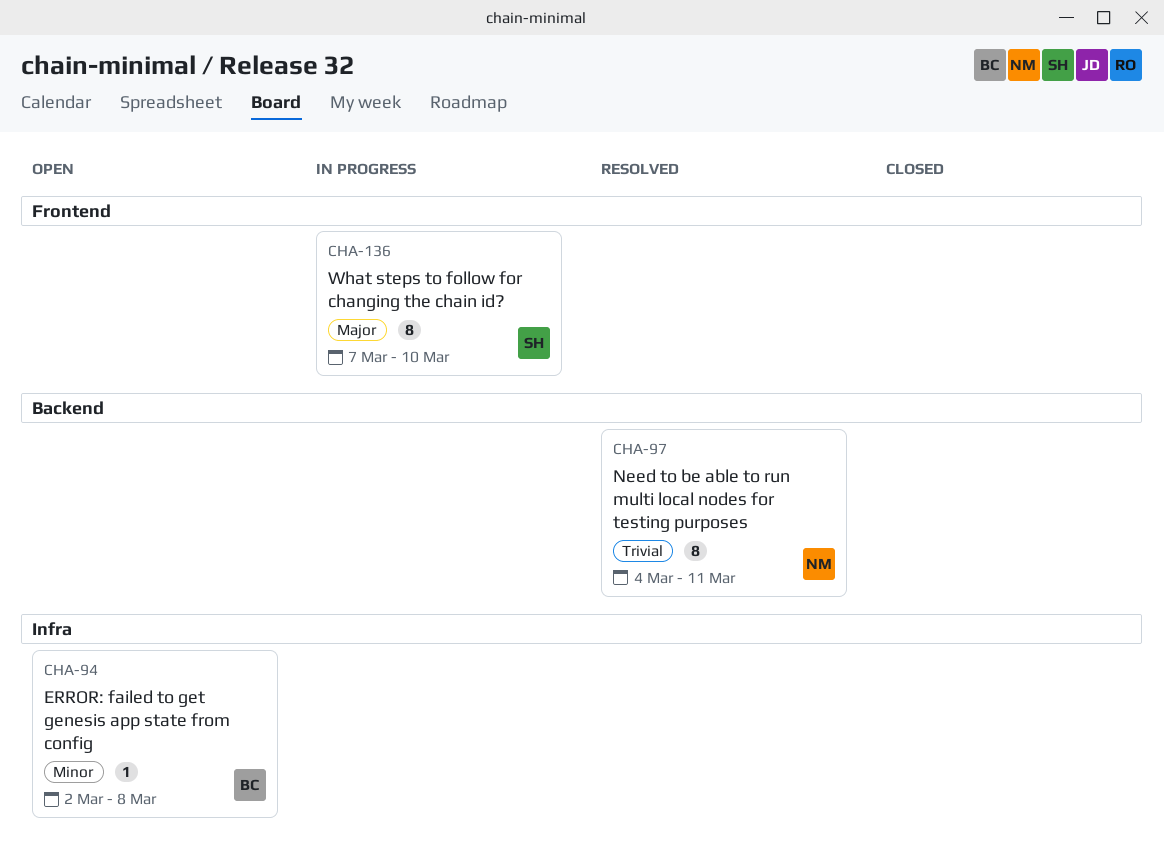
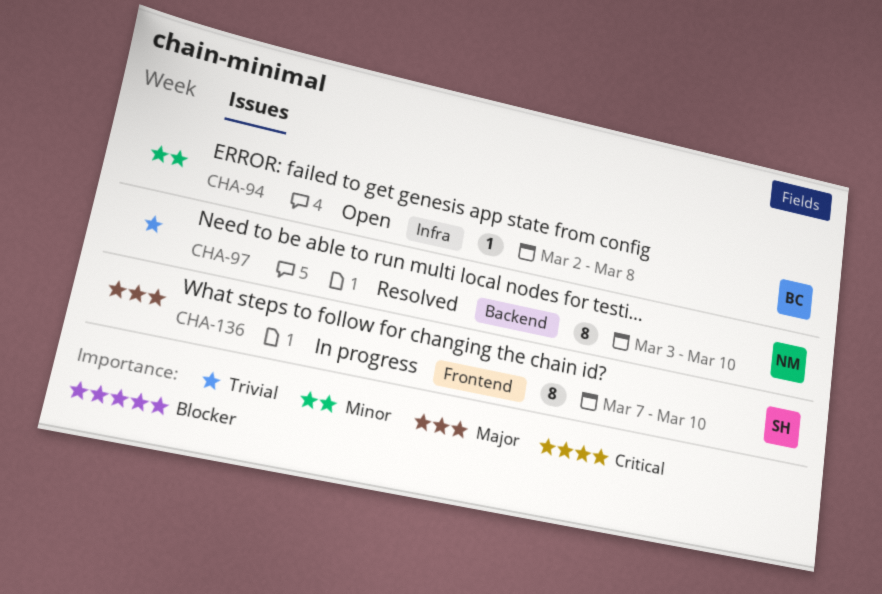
CHA-97, start: Mar 4 -> Mar 3
CHA-97, due: Mar 11 -> Mar 10

